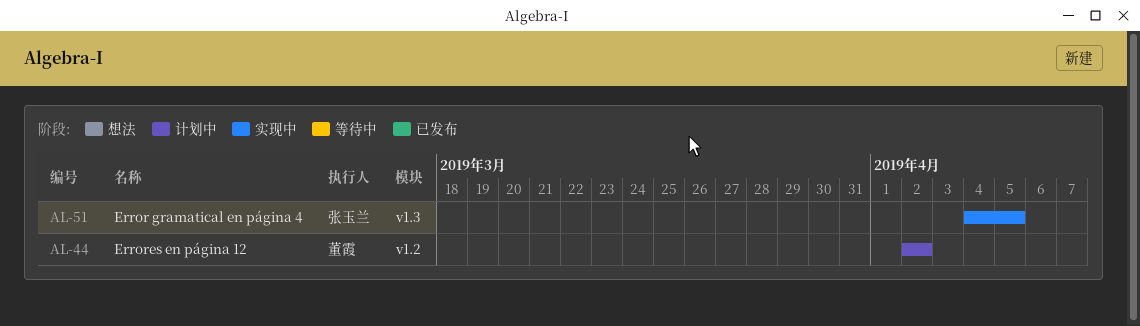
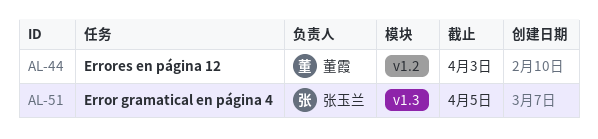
AL-44, due: Apr 2 -> Apr 3

